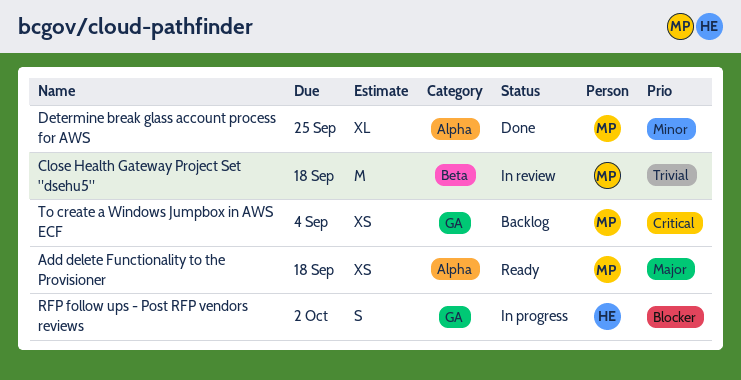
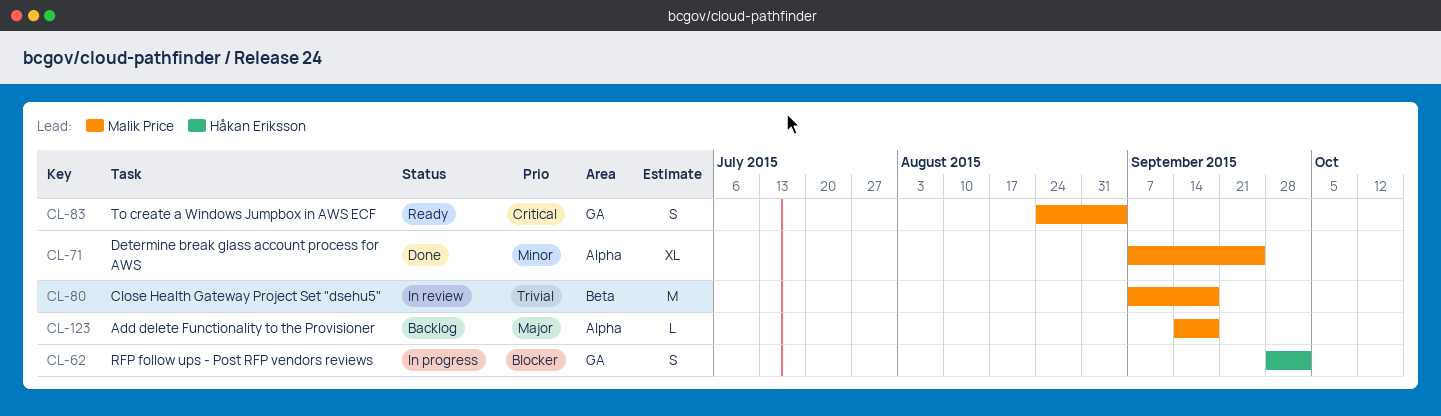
Add delete Functionality to the Provisioner, status: Ready -> Backlog
Add delete Functionality to the Provisioner, estimate: XS -> L
To create a Windows Jumpbox in AWS ECF, status: Backlog -> Ready
To create a Windows Jumpbox in AWS ECF, estimate: XS -> S

